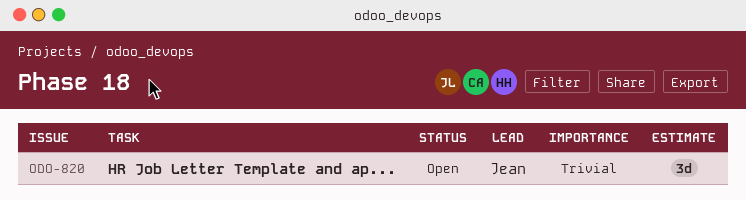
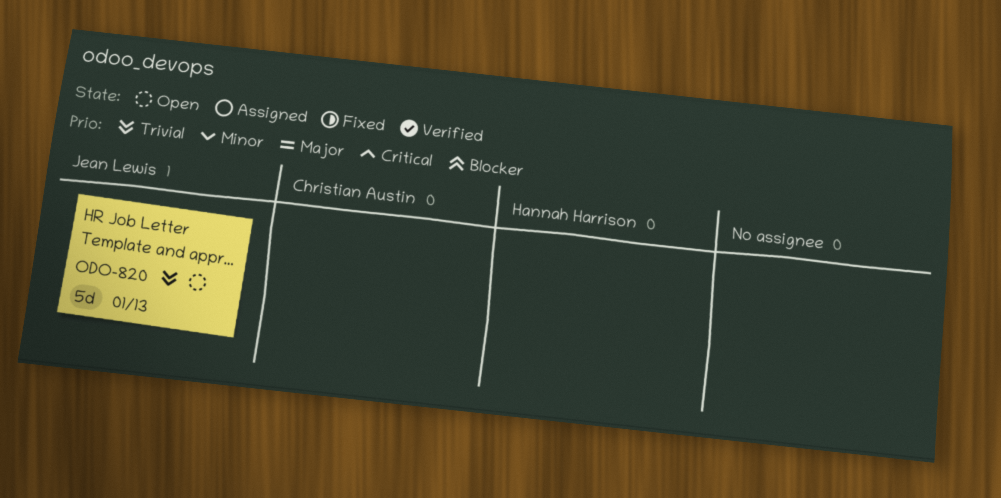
ODO-820, estimate: 3d -> 5d

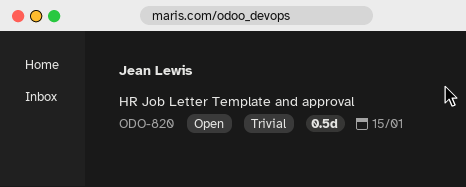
ODO-820, estimate: 5d -> 0.5d
ODO-820, due: Jan 13 -> Jan 15

